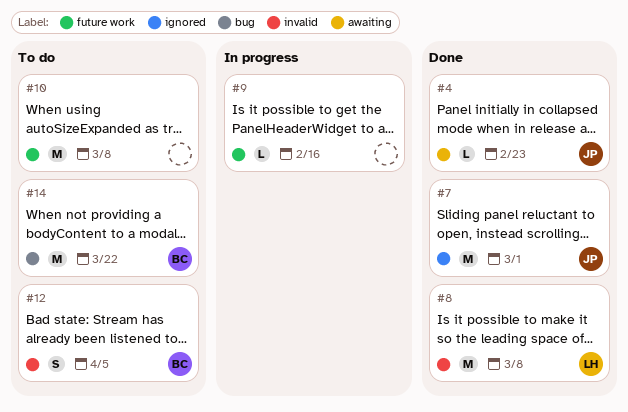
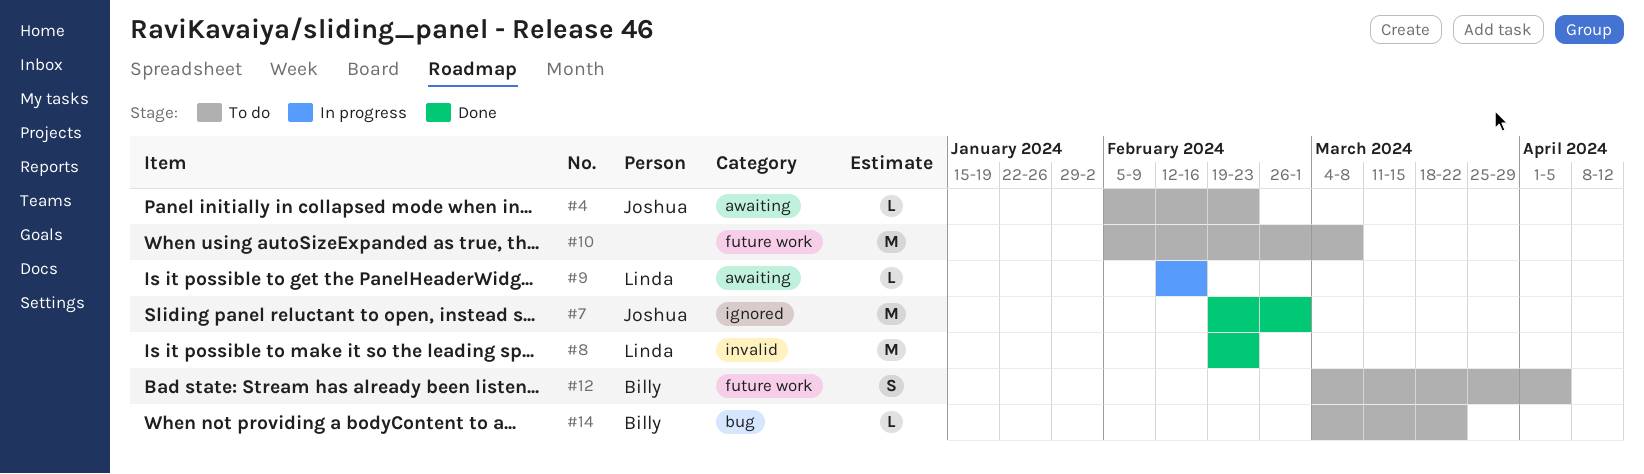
#4, status: Done -> To do
#8, due: Mar 8 -> Feb 23
#9, owner: none -> Linda
#9, label: future work -> awaiting
#12, label: invalid -> future work
#14, estimate: M -> L

